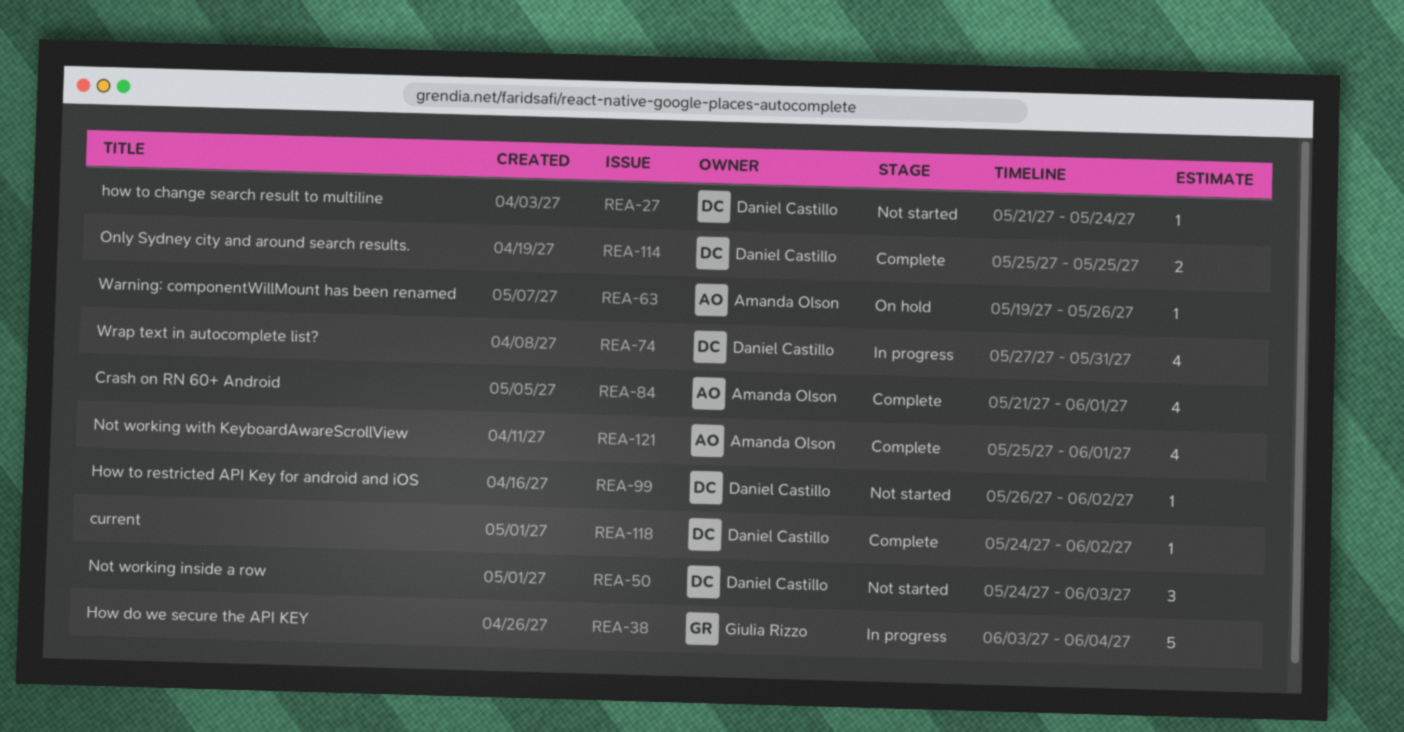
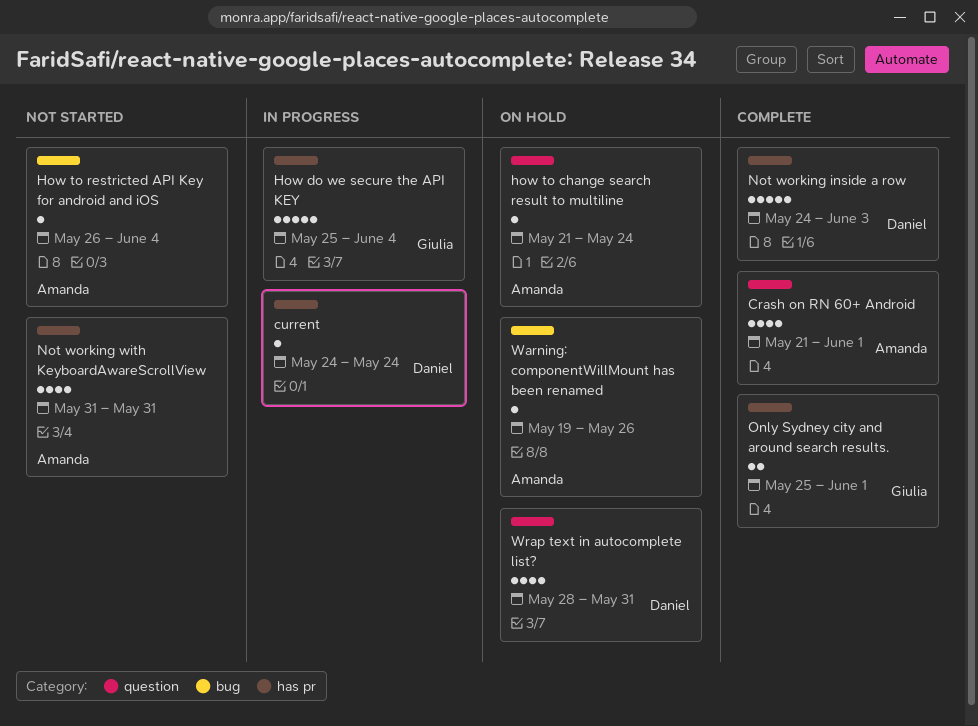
current, status: Complete -> In progress
current, due: Jun 2 -> May 24
How do we secure the API KEY, start: Jun 3 -> May 25
how to change search result to multiline, status: Not started -> On hold
how to change search result to multiline, owner: Daniel Castillo -> Amanda Olson
How to restricted API Key for android and iOS, owner: Daniel Castillo -> Amanda Olson
How to restricted API Key for android and iOS, due: Jun 2 -> Jun 4
Not working inside a row, status: Not started -> Complete
Not working inside a row, estimate: 3 -> 5
Not working with KeyboardAwareScrollView, status: Complete -> Not started
Not working with KeyboardAwareScrollView, start: May 25 -> May 31
Not working with KeyboardAwareScrollView, due: Jun 1 -> May 31
Only Sydney city and around search results., owner: Daniel Castillo -> Giulia Rizzo
Only Sydney city and around search results., due: May 25 -> Jun 1
Wrap text in autocomplete list?, status: In progress -> On hold
Wrap text in autocomplete list?, start: May 27 -> May 28

